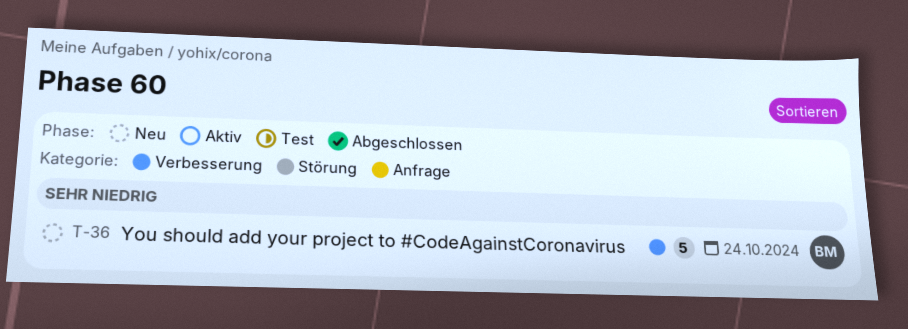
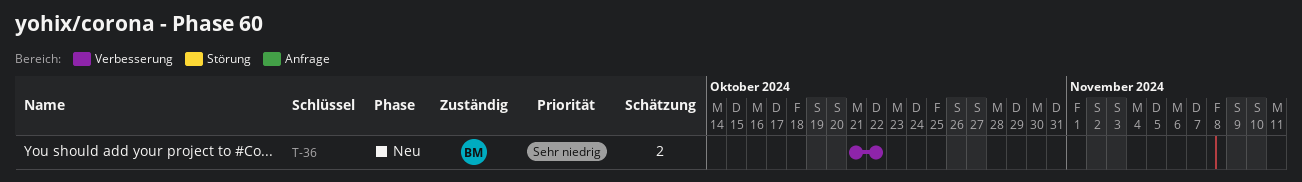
T-36, estimate: 5 -> 2
T-36, due: Oct 24 -> Oct 22

